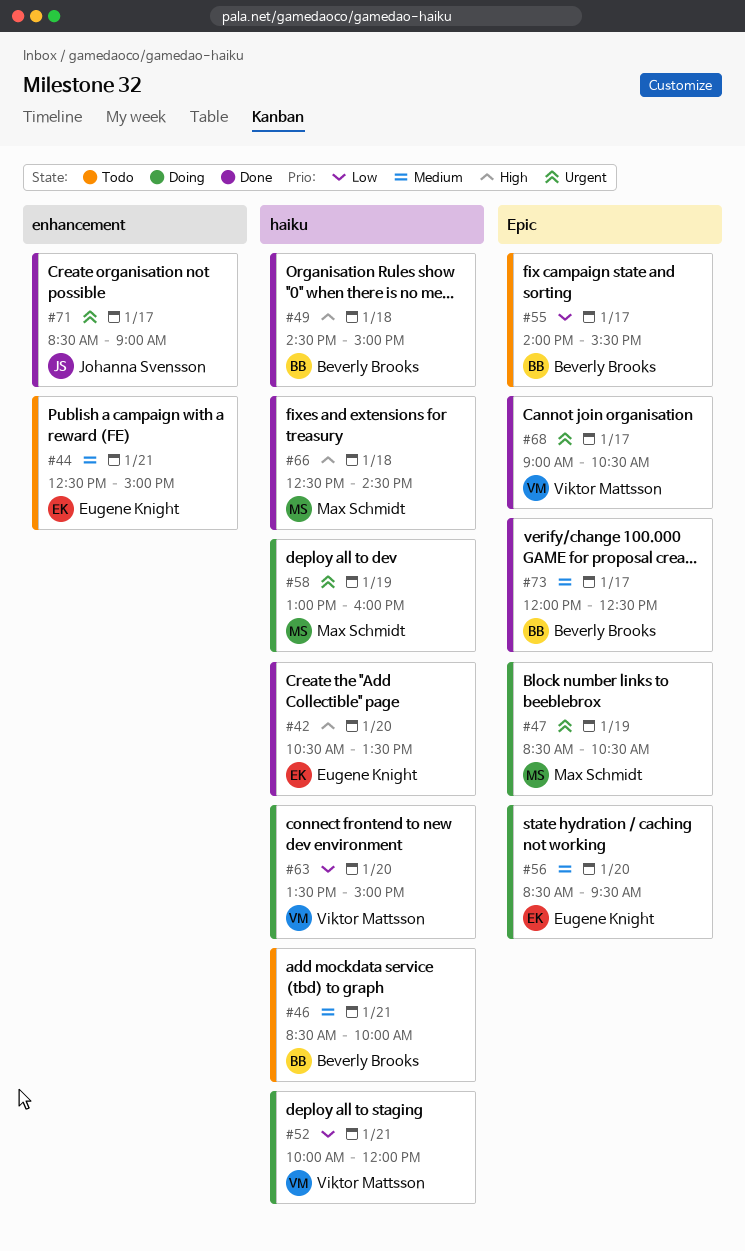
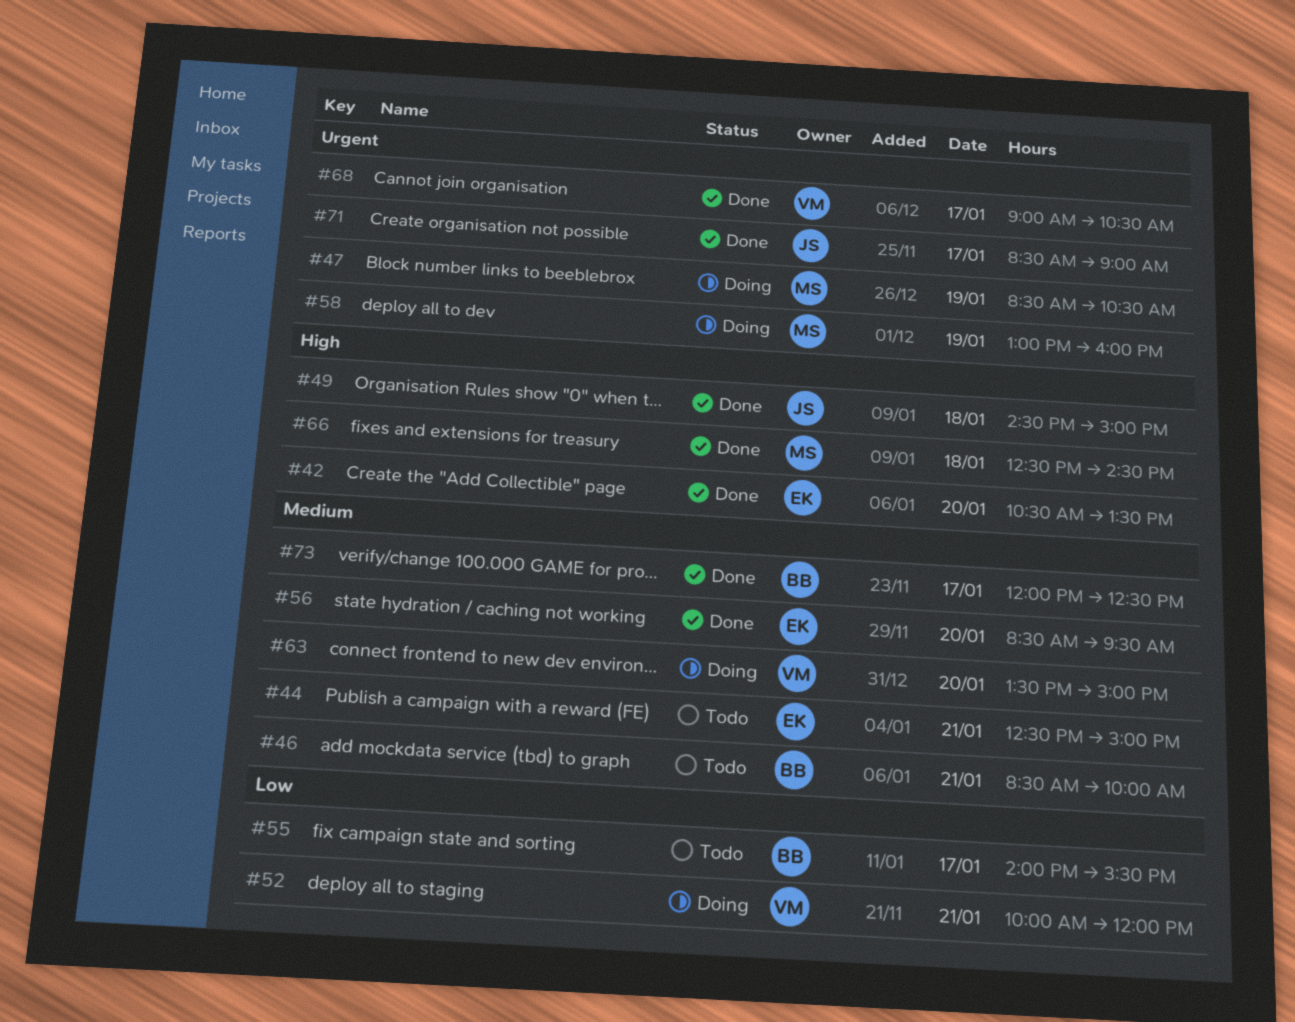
#49, owner: Beverly Brooks -> Johanna Svensson
#56, status: Doing -> Done
#63, priority: Low -> Medium

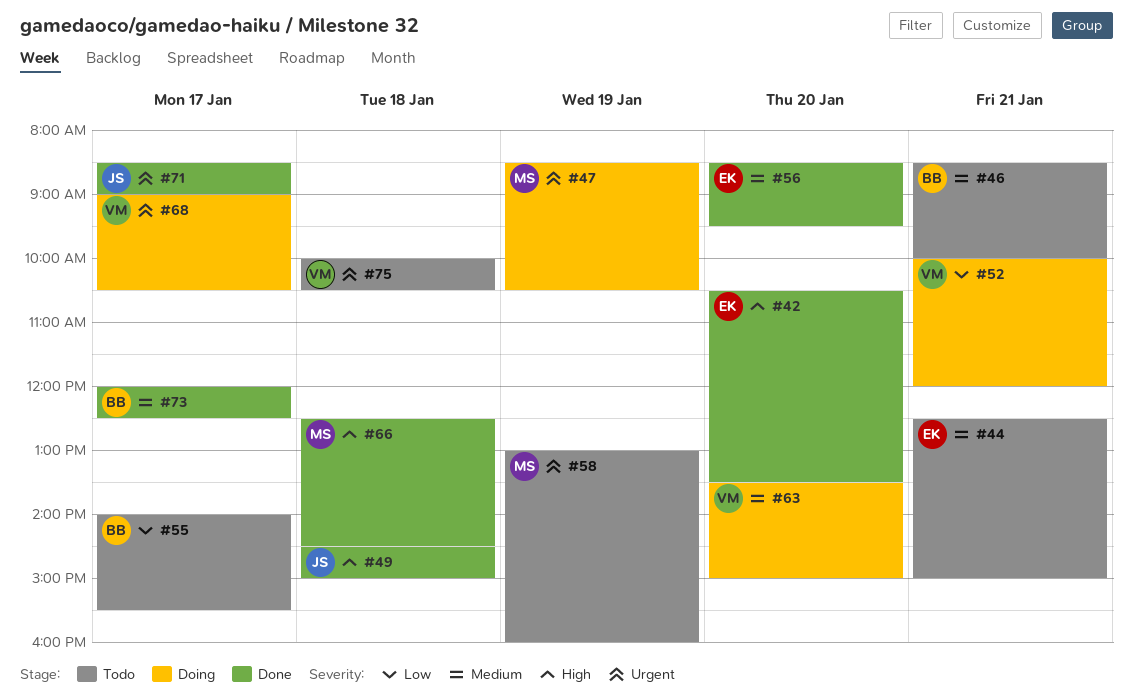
#58, status: Doing -> Todo
#68, status: Done -> Doing
#75: none -> present

